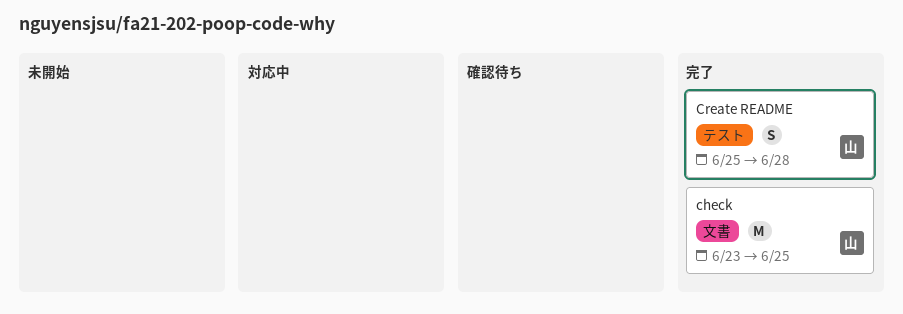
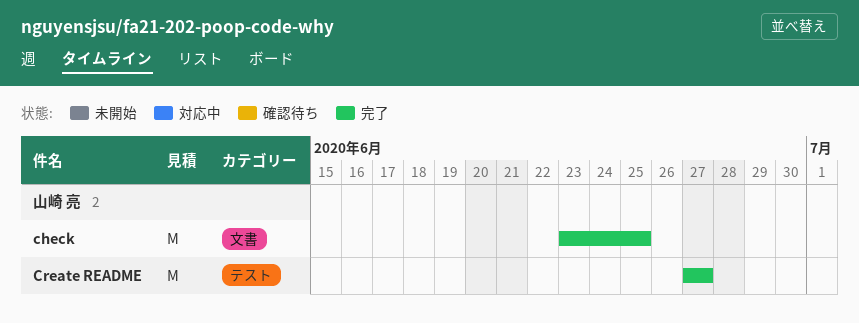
Create README, estimate: S -> M
Create README, start: Jun 25 -> Jun 27
Create README, due: Jun 28 -> Jun 27

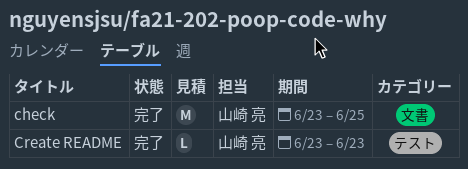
Create README, estimate: M -> L
Create README, start: Jun 27 -> Jun 23
Create README, due: Jun 27 -> Jun 23

